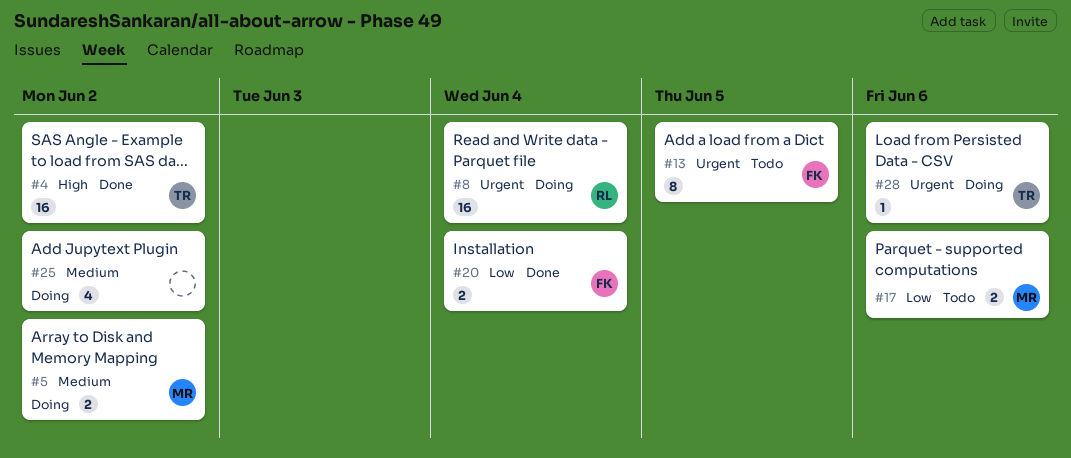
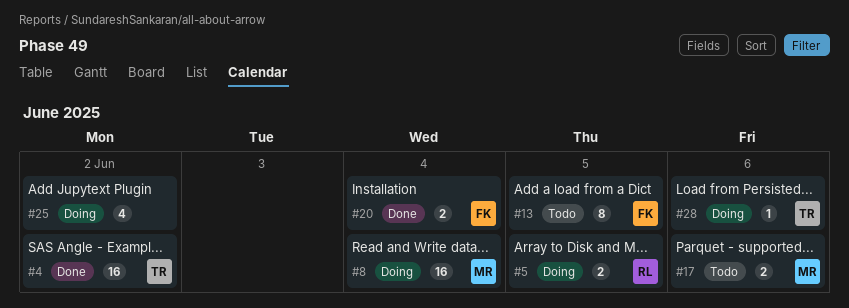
#5, owner: MR -> RL
#5, due: Jun 2 -> Jun 5
#8, owner: RL -> MR

